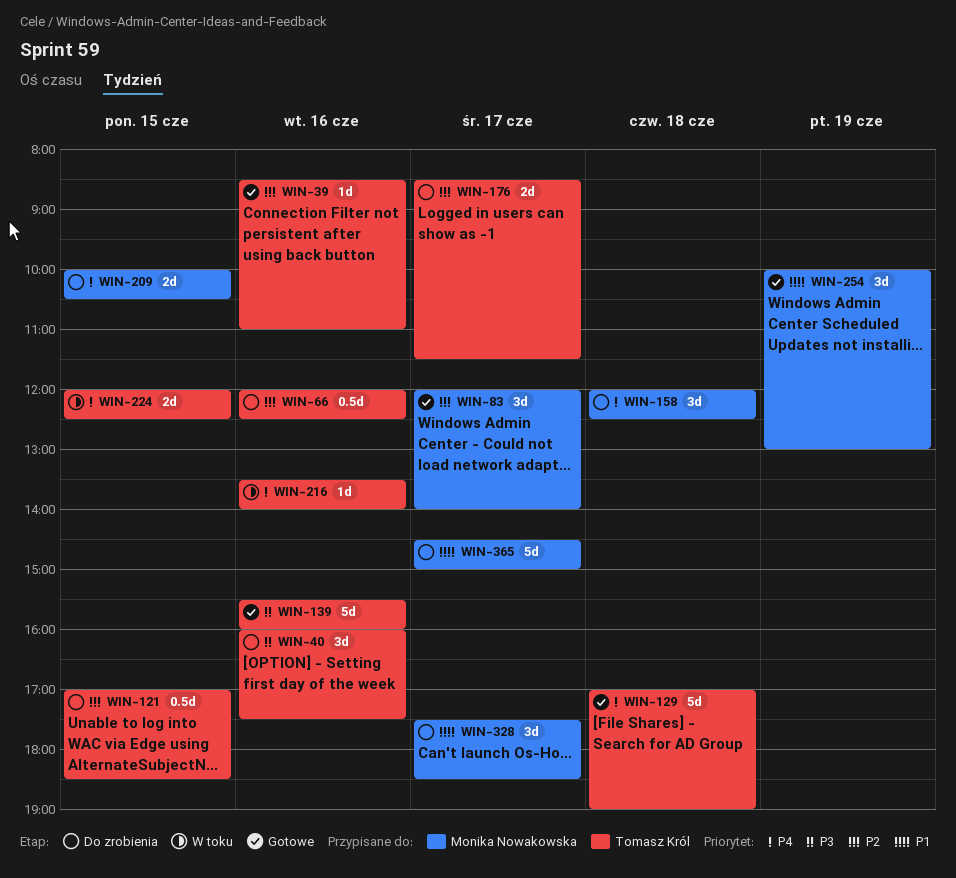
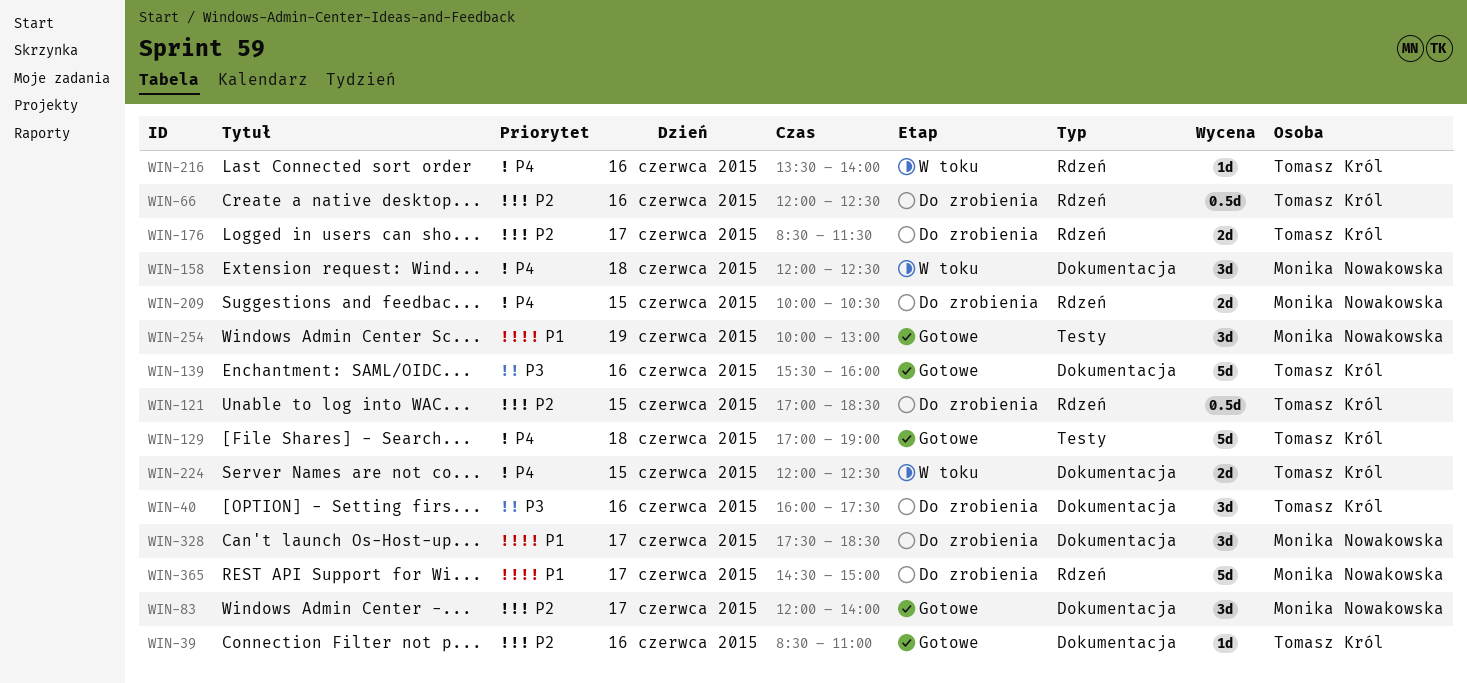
WIN-158, status: Do zrobienia -> W toku

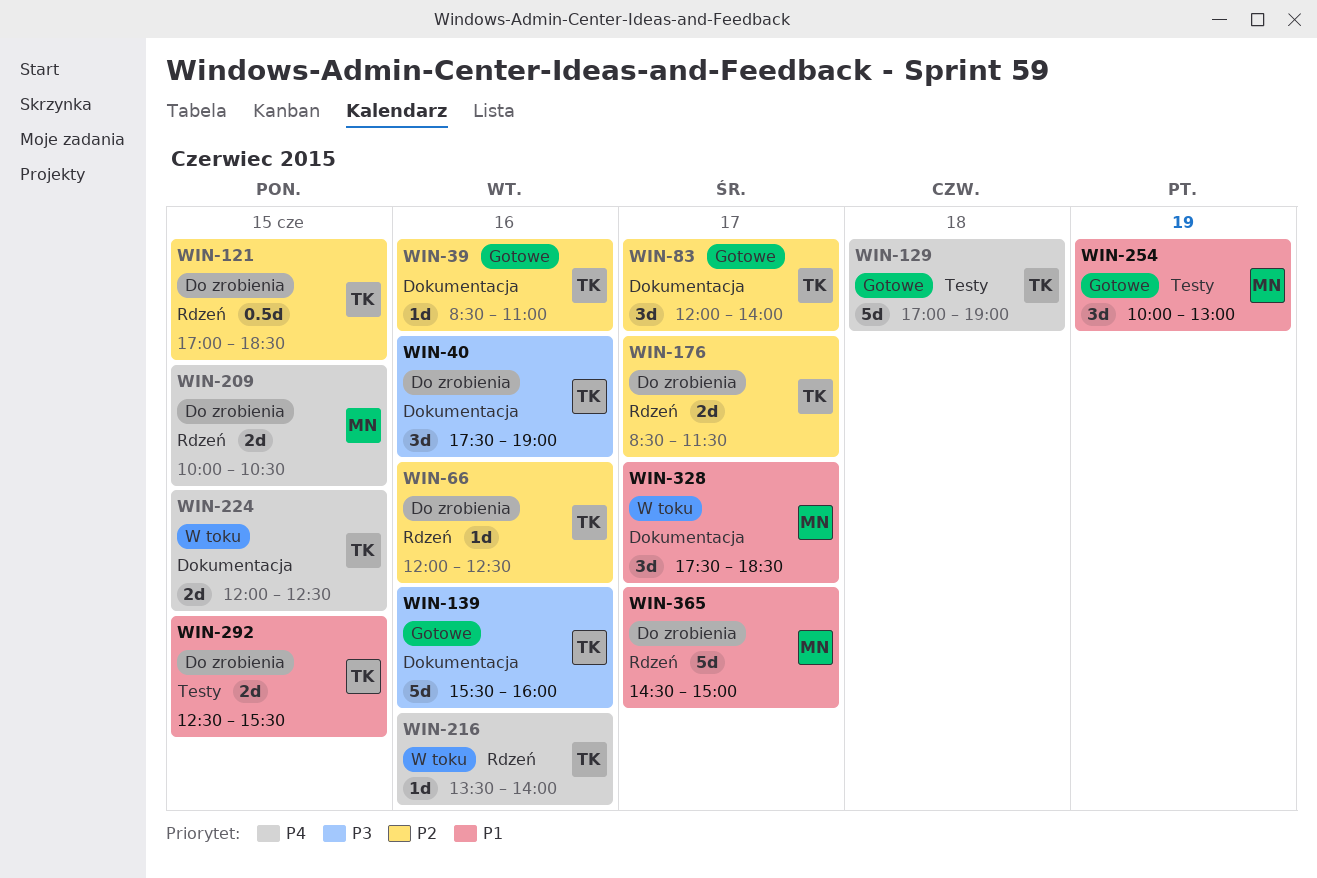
WIN-40, begins: 16:00 -> 17:30
WIN-40, ends: 17:30 -> 19:00
WIN-66, estimate: 0.5d -> 1d
WIN-83, owner: Monika Nowakowska -> Tomasz Król
WIN-158: present -> none
WIN-292: none -> present
WIN-328, status: Do zrobienia -> W toku

